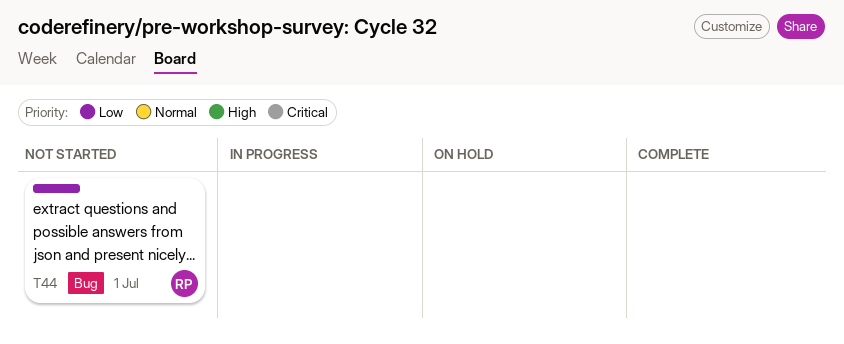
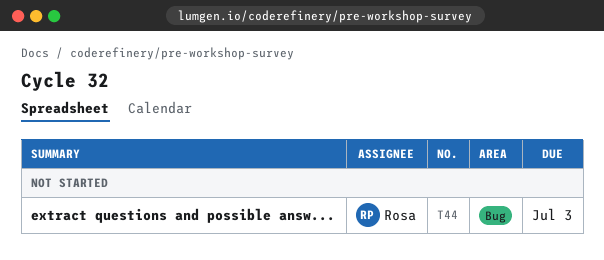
T44, due: Jul 1 -> Jul 3

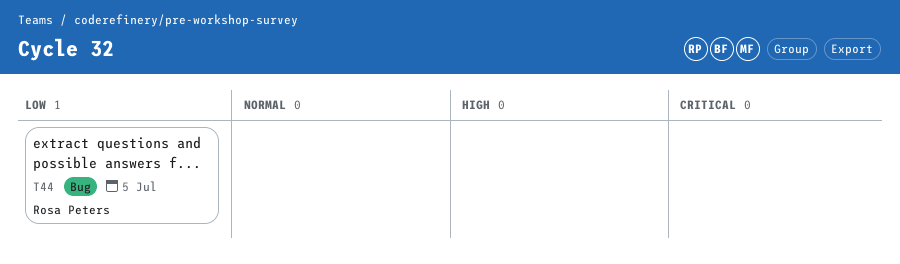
T44, due: Jul 3 -> Jul 5

